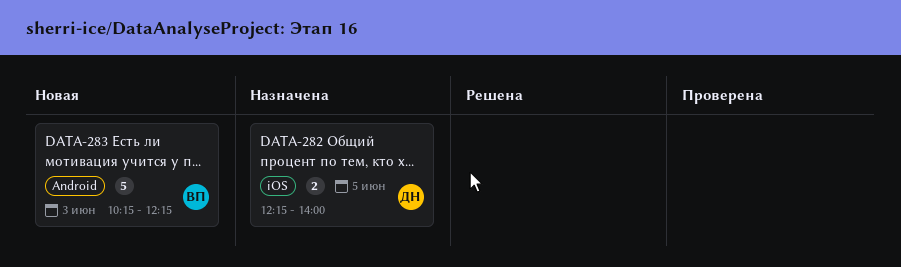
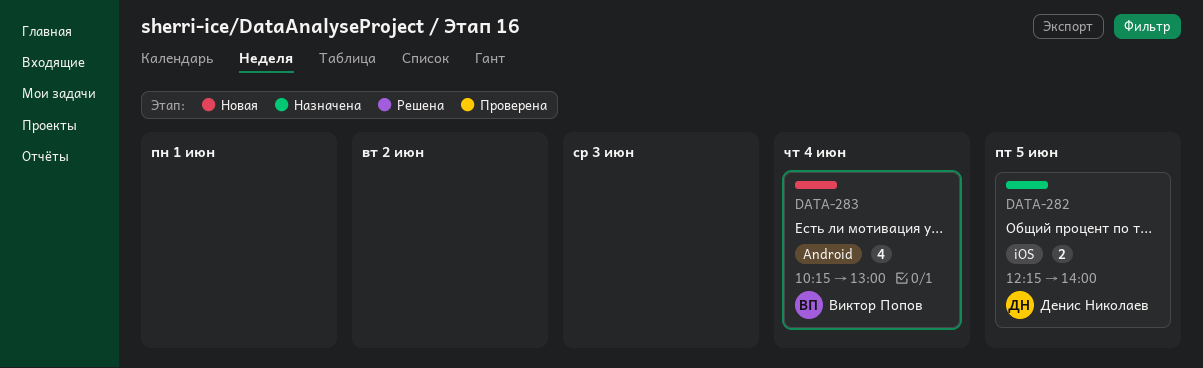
DATA-283, estimate: 5 -> 4
DATA-283, day: Jun 3 -> Jun 4
DATA-283, ends: 12:15 -> 13:00

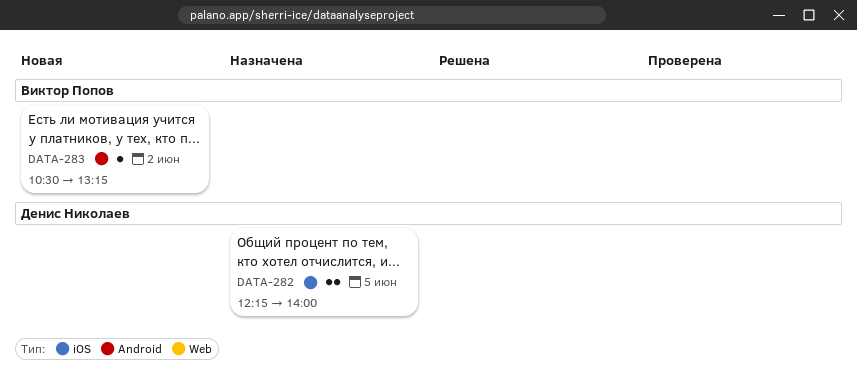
DATA-283, estimate: 4 -> 1
DATA-283, day: Jun 4 -> Jun 2
DATA-283, begins: 10:15 -> 10:30
DATA-283, ends: 13:00 -> 13:15

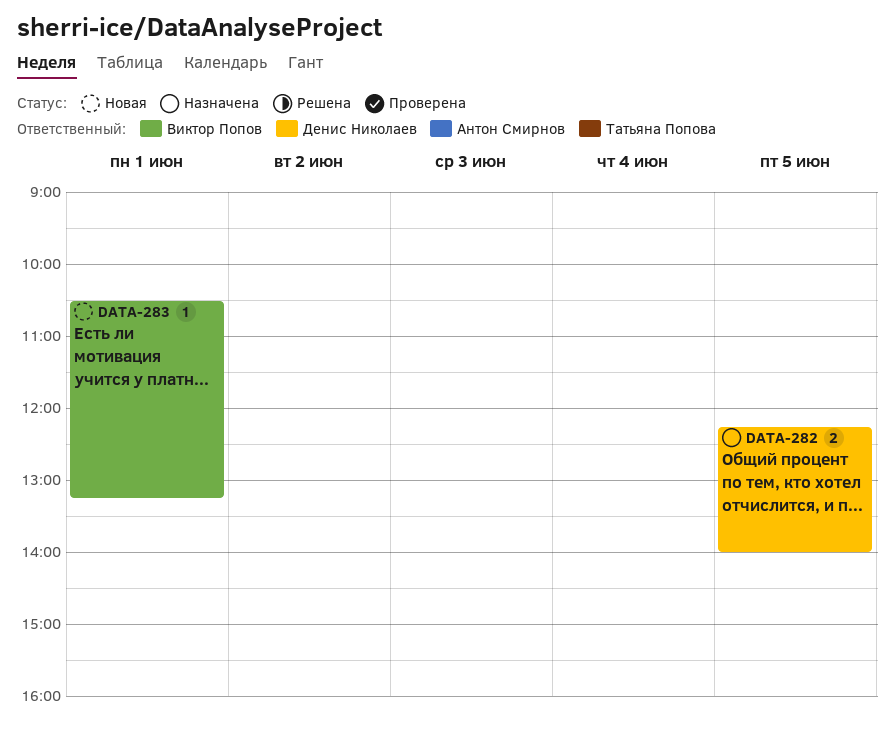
DATA-283, day: Jun 2 -> Jun 1

